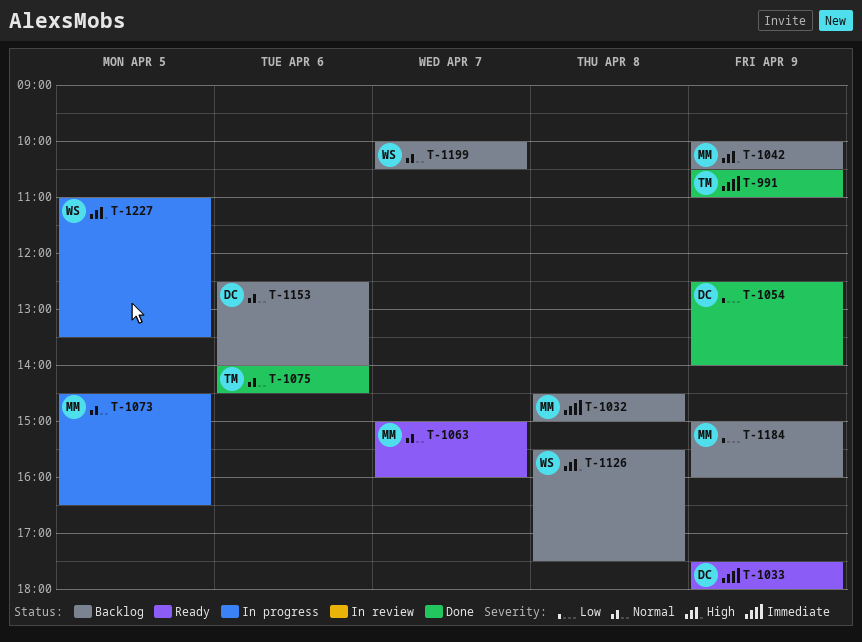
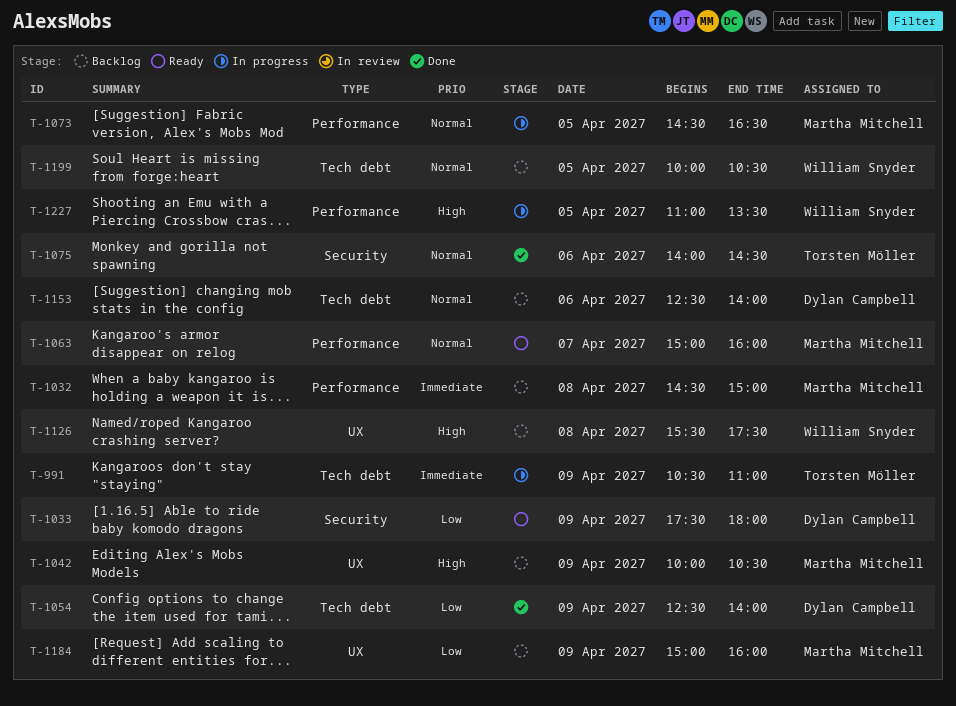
T-991, status: Done -> In progress
T-1033, priority: Immediate -> Low
T-1199, day: Apr 7 -> Apr 5

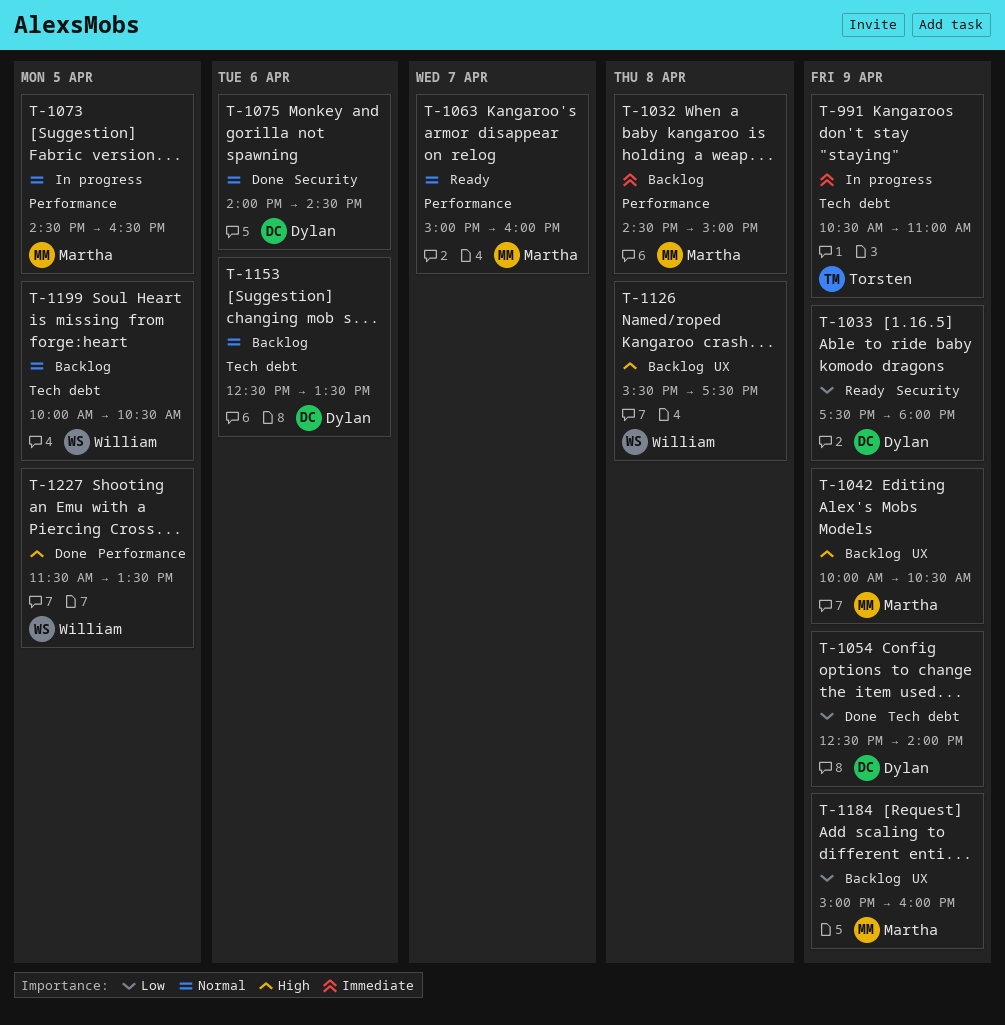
T-1075, owner: Torsten Möller -> Dylan Campbell
T-1153, ends: 14:00 -> 13:30
T-1227, status: In progress -> Done
T-1227, begins: 11:00 -> 11:30

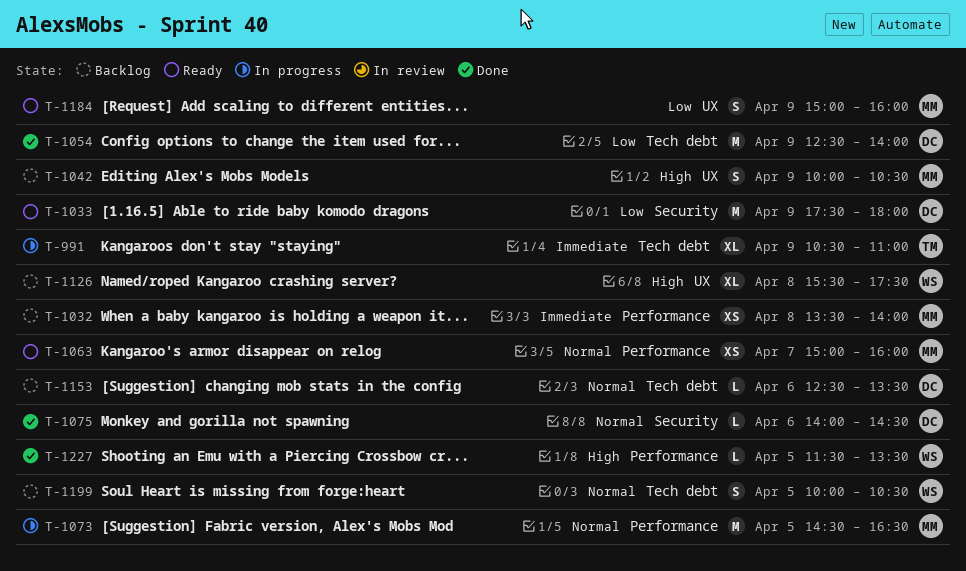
T-1032, begins: 14:30 -> 13:30
T-1032, ends: 15:00 -> 14:00
T-1184, status: Backlog -> Ready

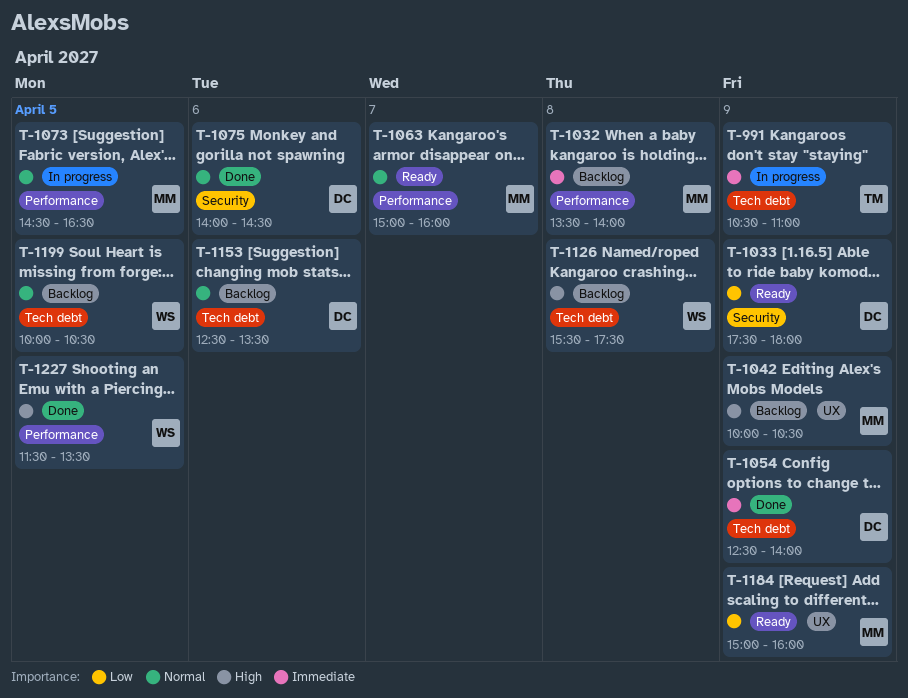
T-1054, priority: Low -> Immediate
T-1126, label: UX -> Tech debt

